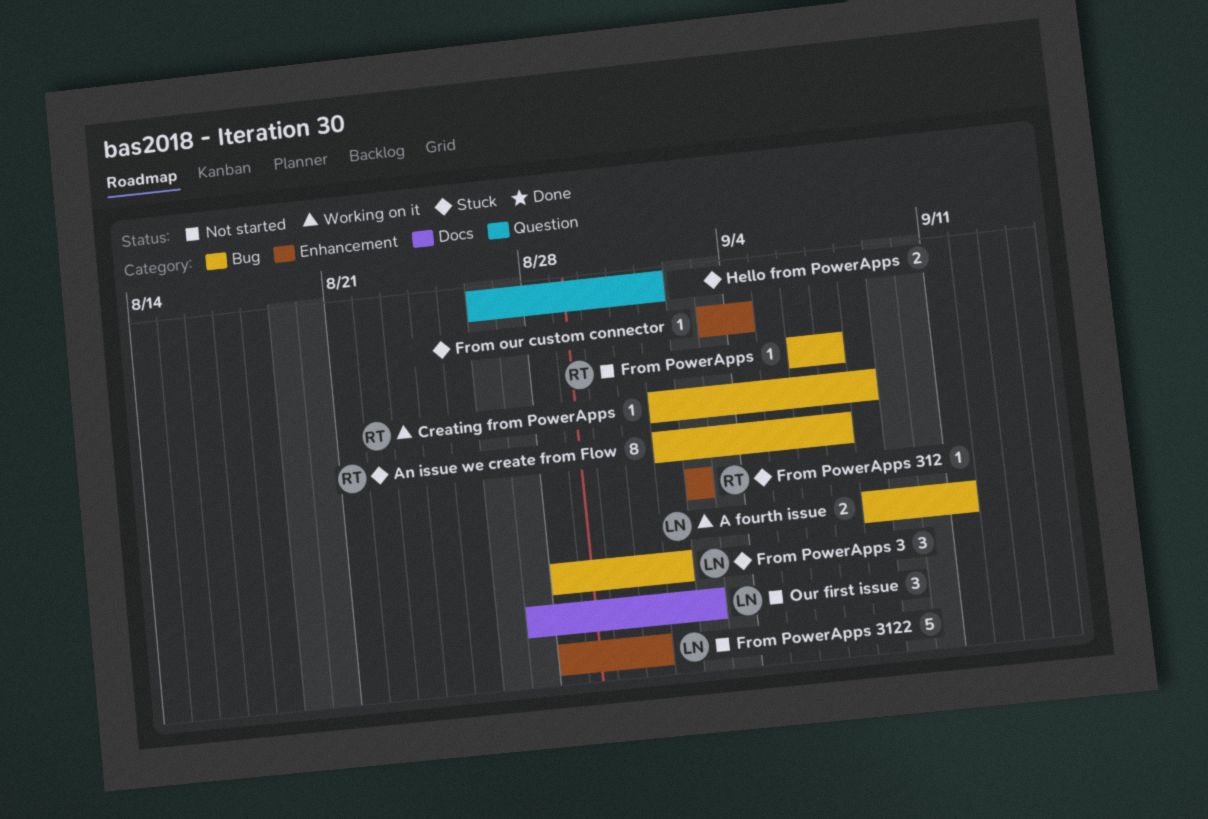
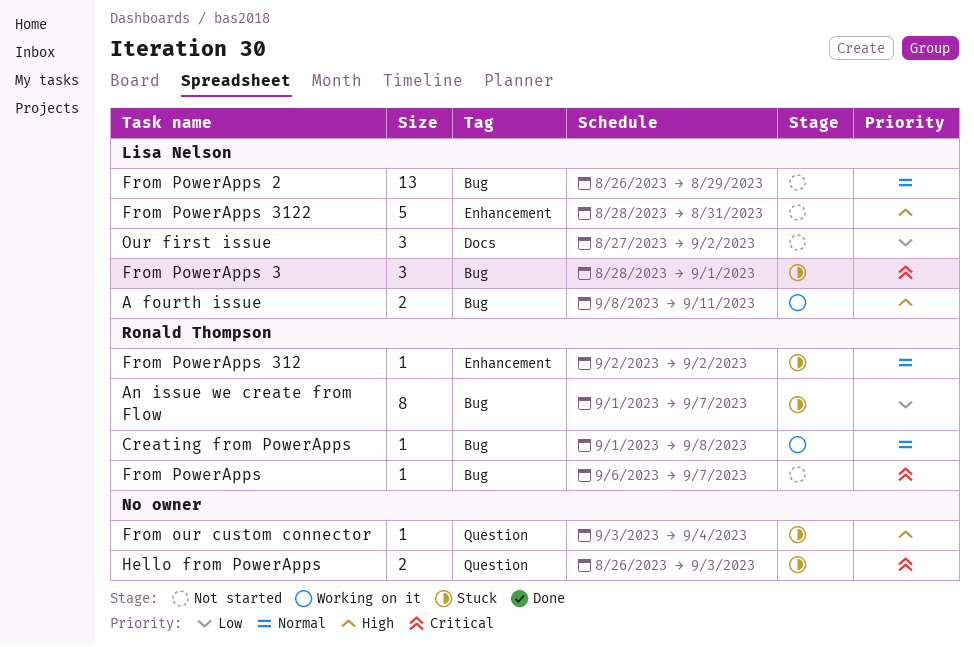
From our custom connector, label: Enhancement -> Question
From PowerApps 2: none -> present
Hello from PowerApps, due: Sep 1 -> Sep 3

